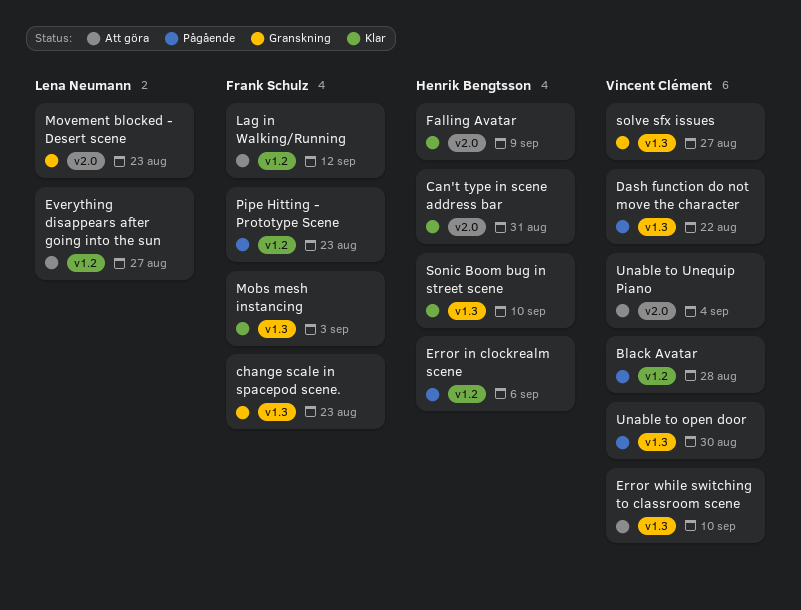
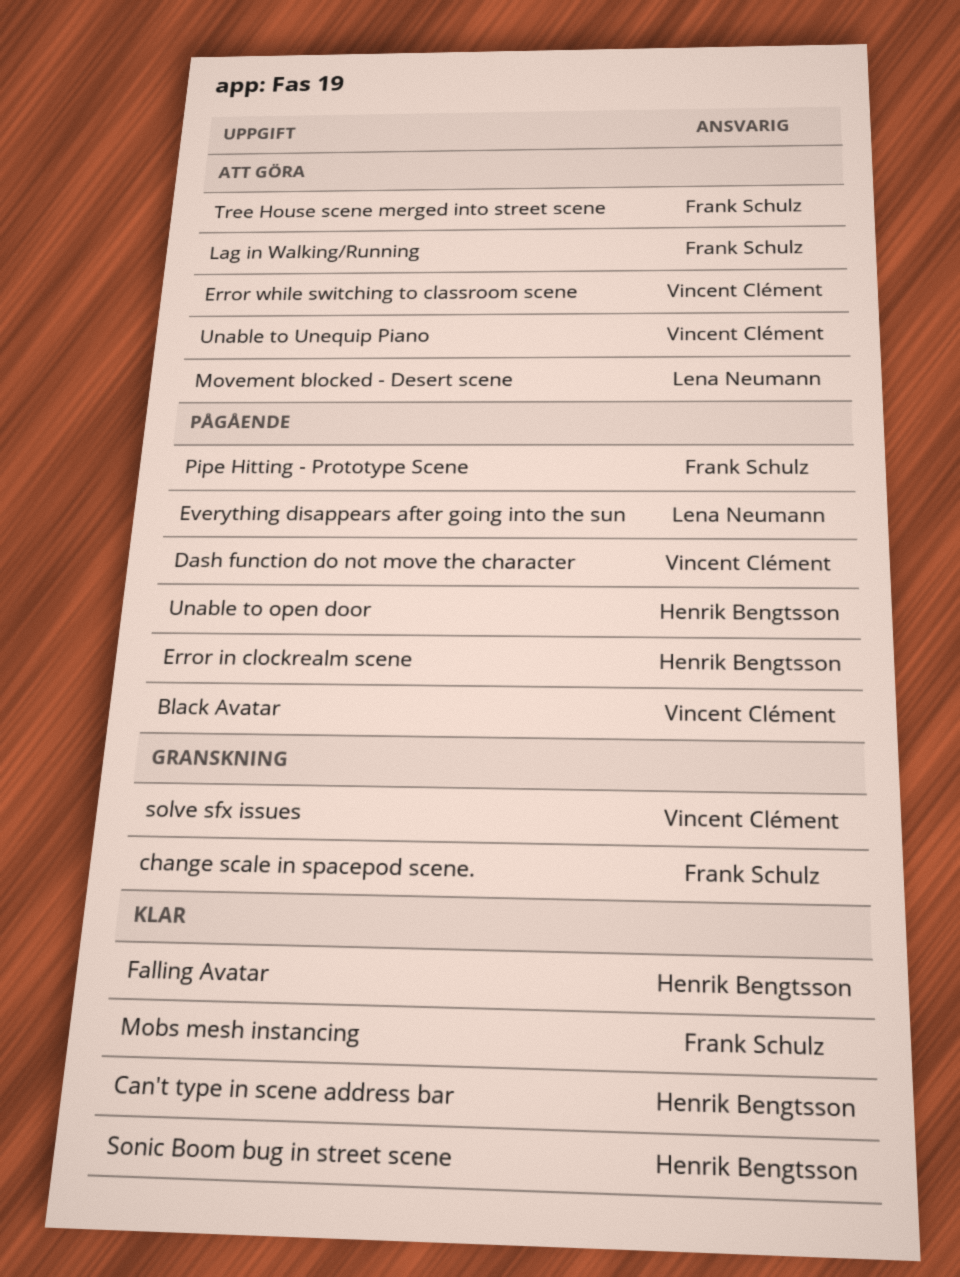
Everything disappears after going into the sun, status: Att göra -> Pågående
Movement blocked - Desert scene, status: Granskning -> Att göra
Tree House scene merged into street scene: none -> present
Unable to open door, owner: Vincent Clément -> Henrik Bengtsson

